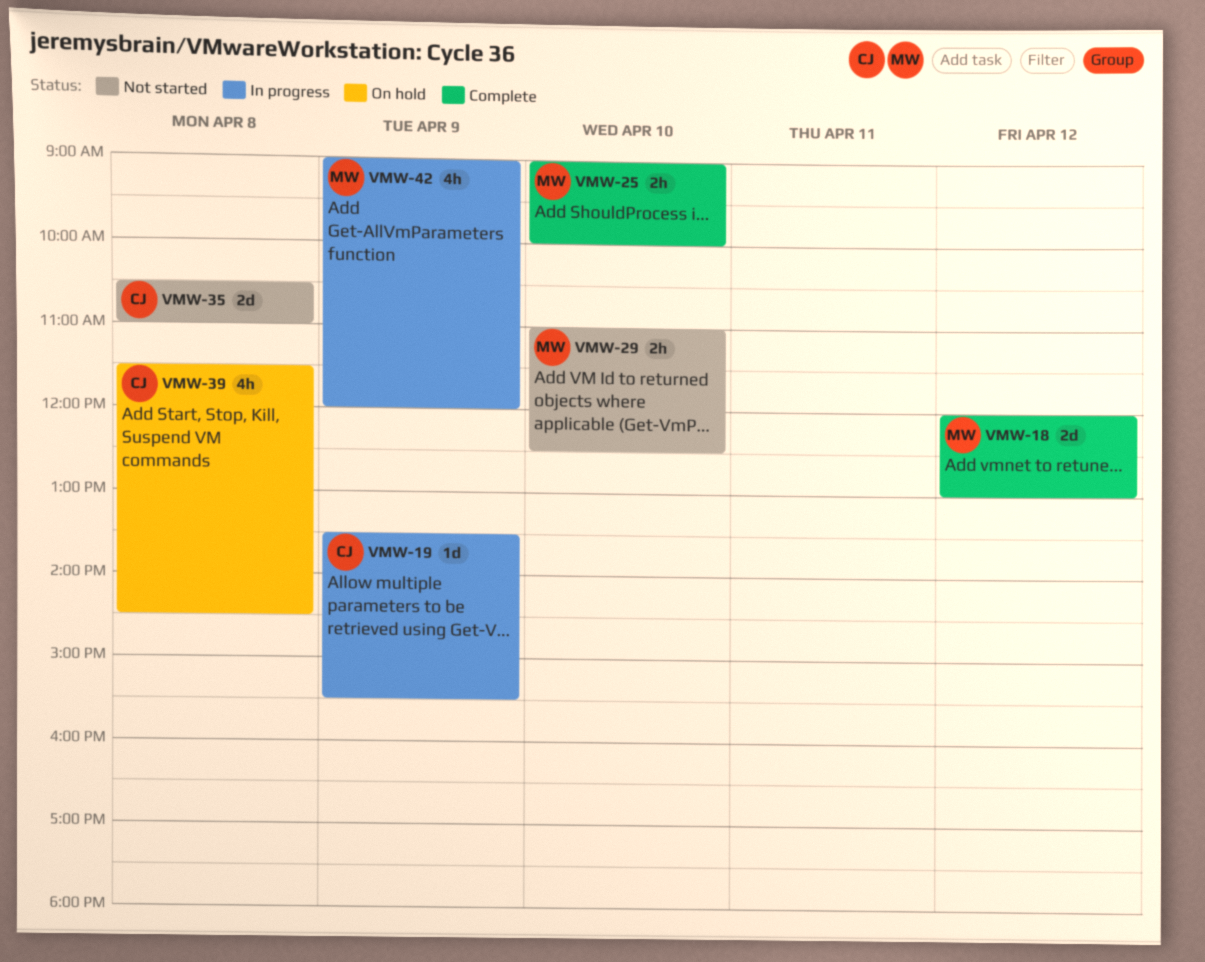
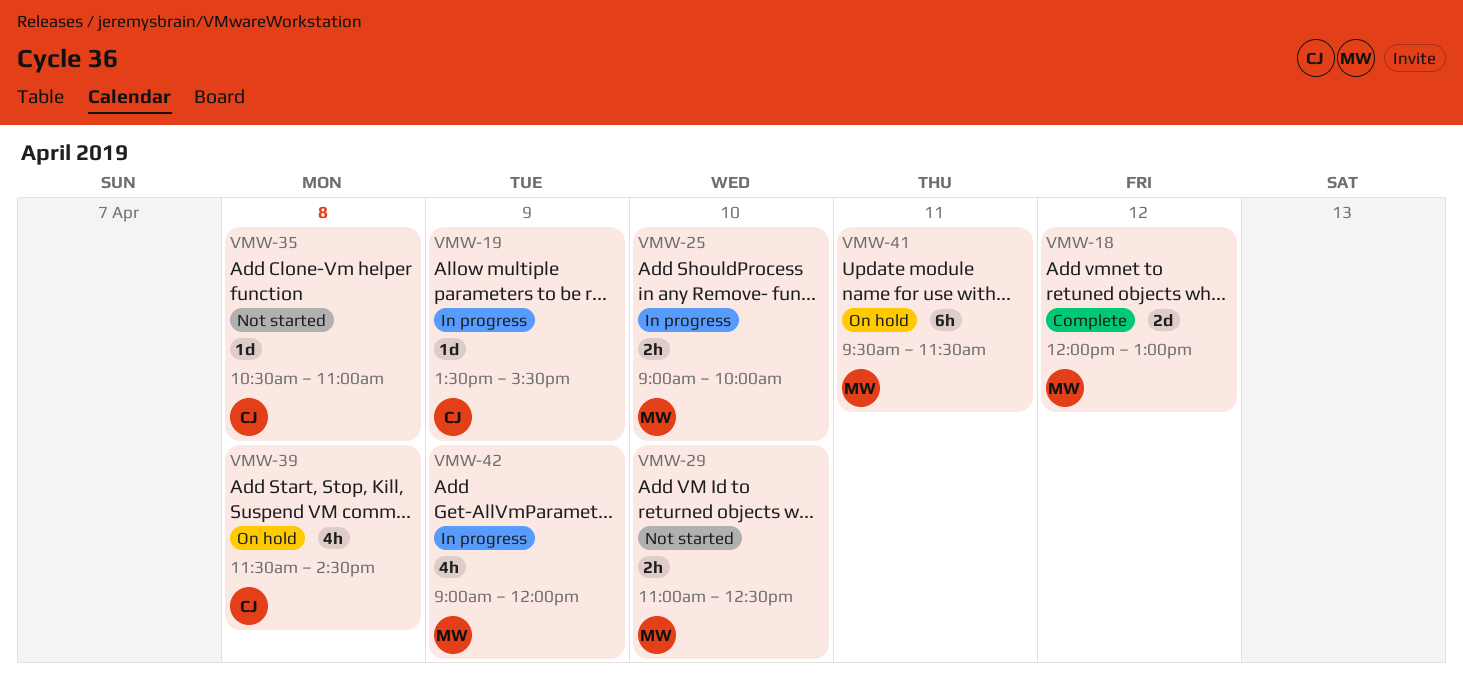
VMW-25, status: Complete -> In progress
VMW-35, estimate: 2d -> 1d
VMW-41: none -> present

